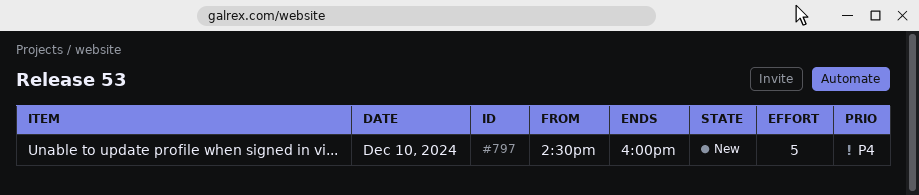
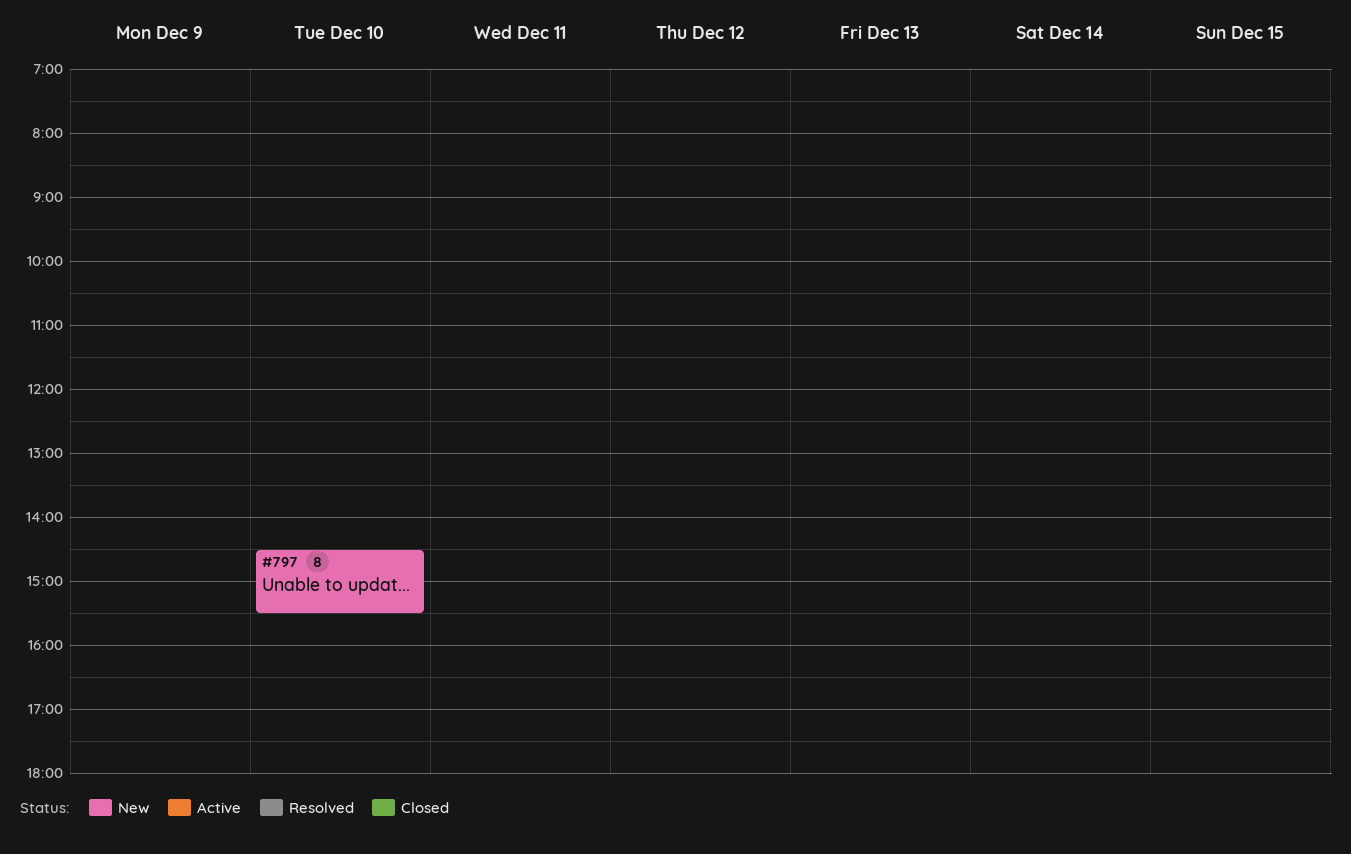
#797, estimate: 5 -> 8
#797, ends: 16:00 -> 15:30

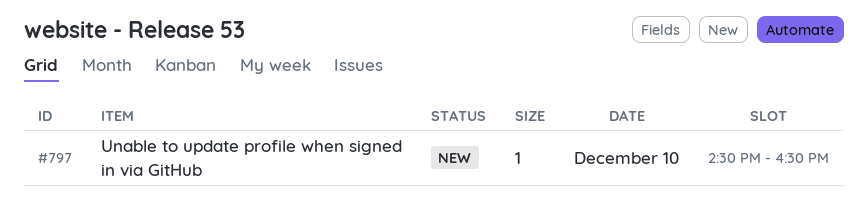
#797, estimate: 8 -> 1
#797, ends: 15:30 -> 16:30

